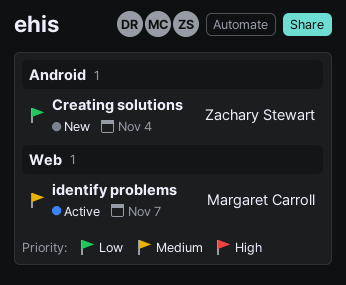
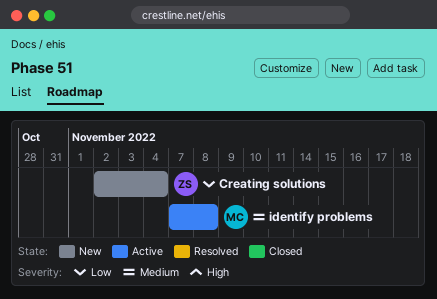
identify problems, due: Nov 7 -> Nov 8

